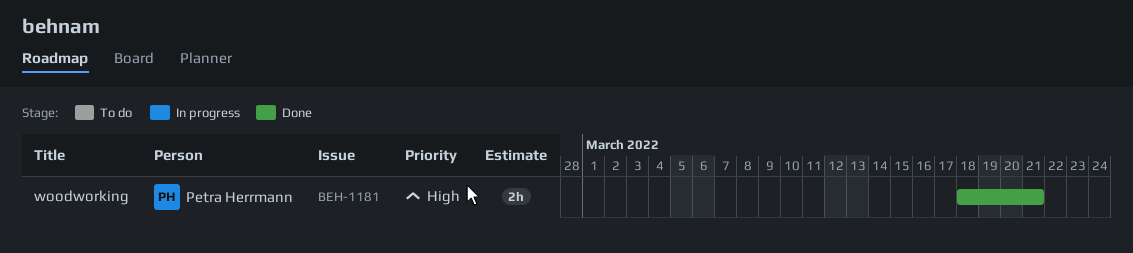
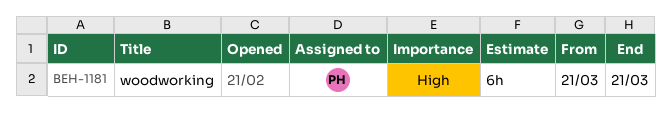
BEH-1181, estimate: 2h -> 6h
BEH-1181, start: Mar 18 -> Mar 21

